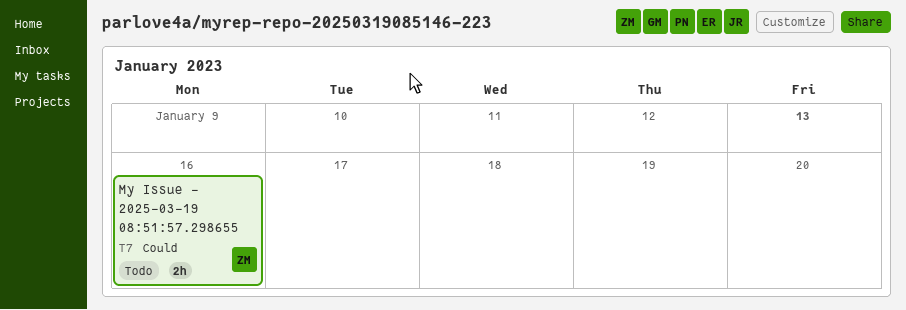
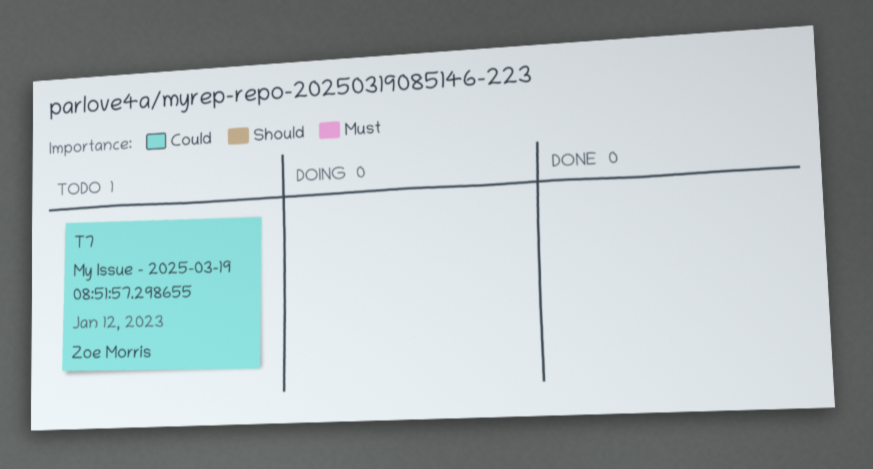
T7, due: Jan 16 -> Jan 12

